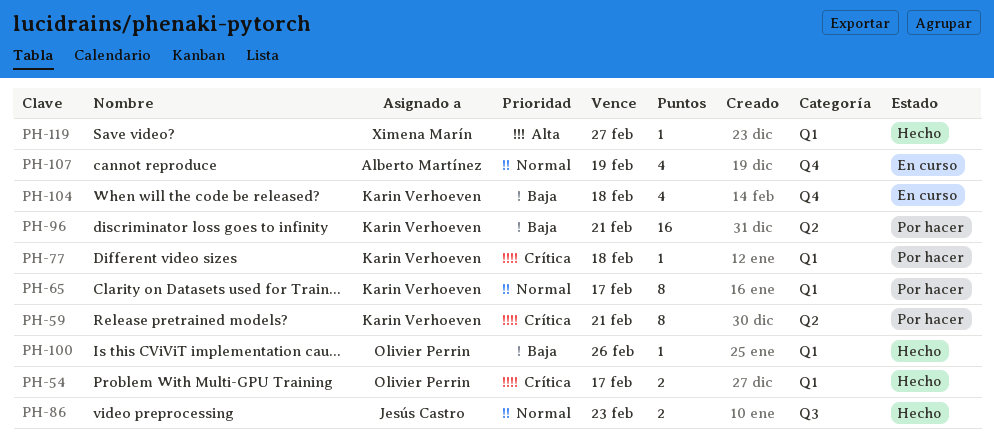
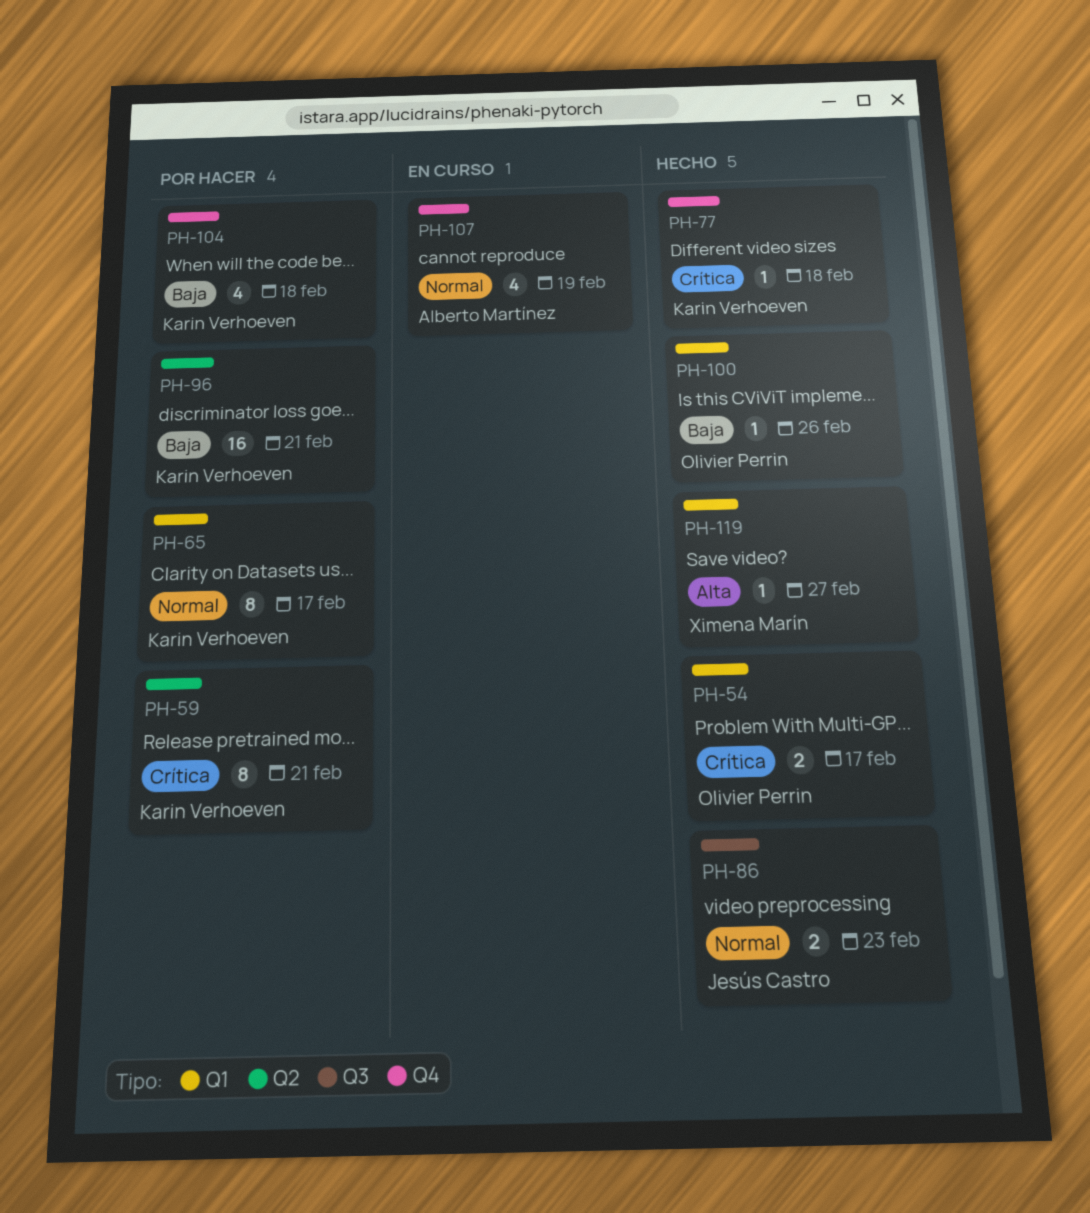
PH-77, status: Por hacer -> Hecho
PH-77, label: Q1 -> Q4
PH-104, status: En curso -> Por hacer

